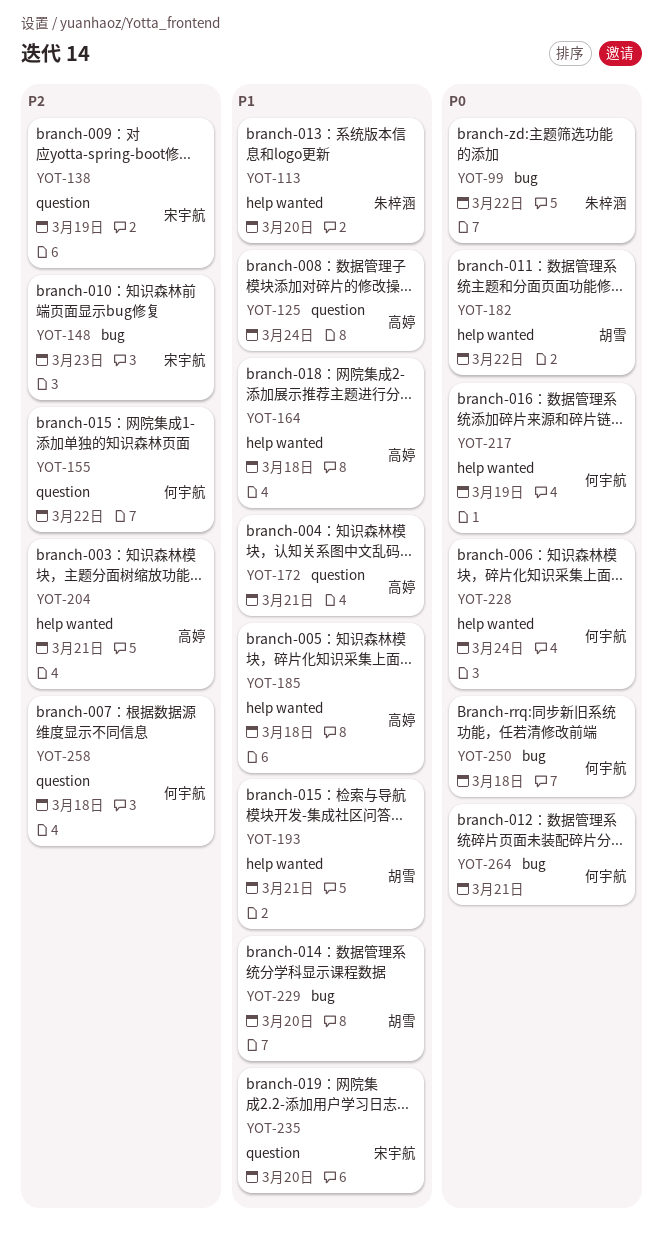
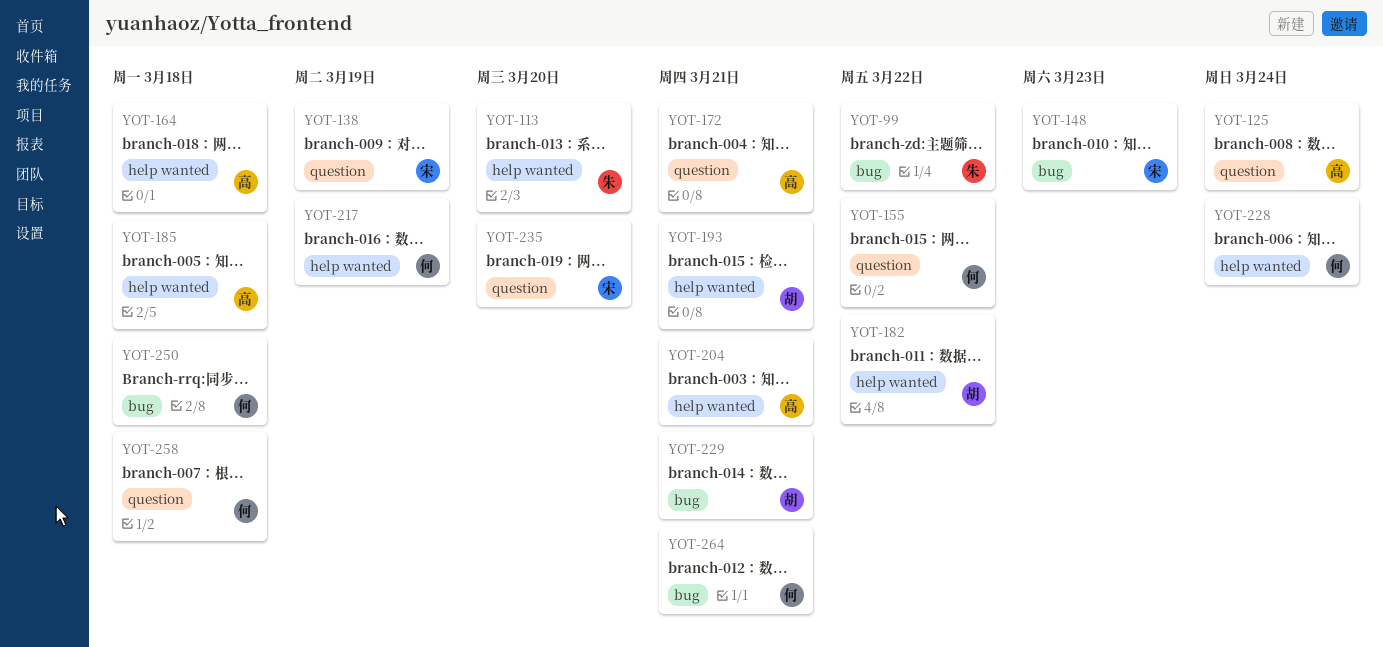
YOT-229, due: Mar 20 -> Mar 21

